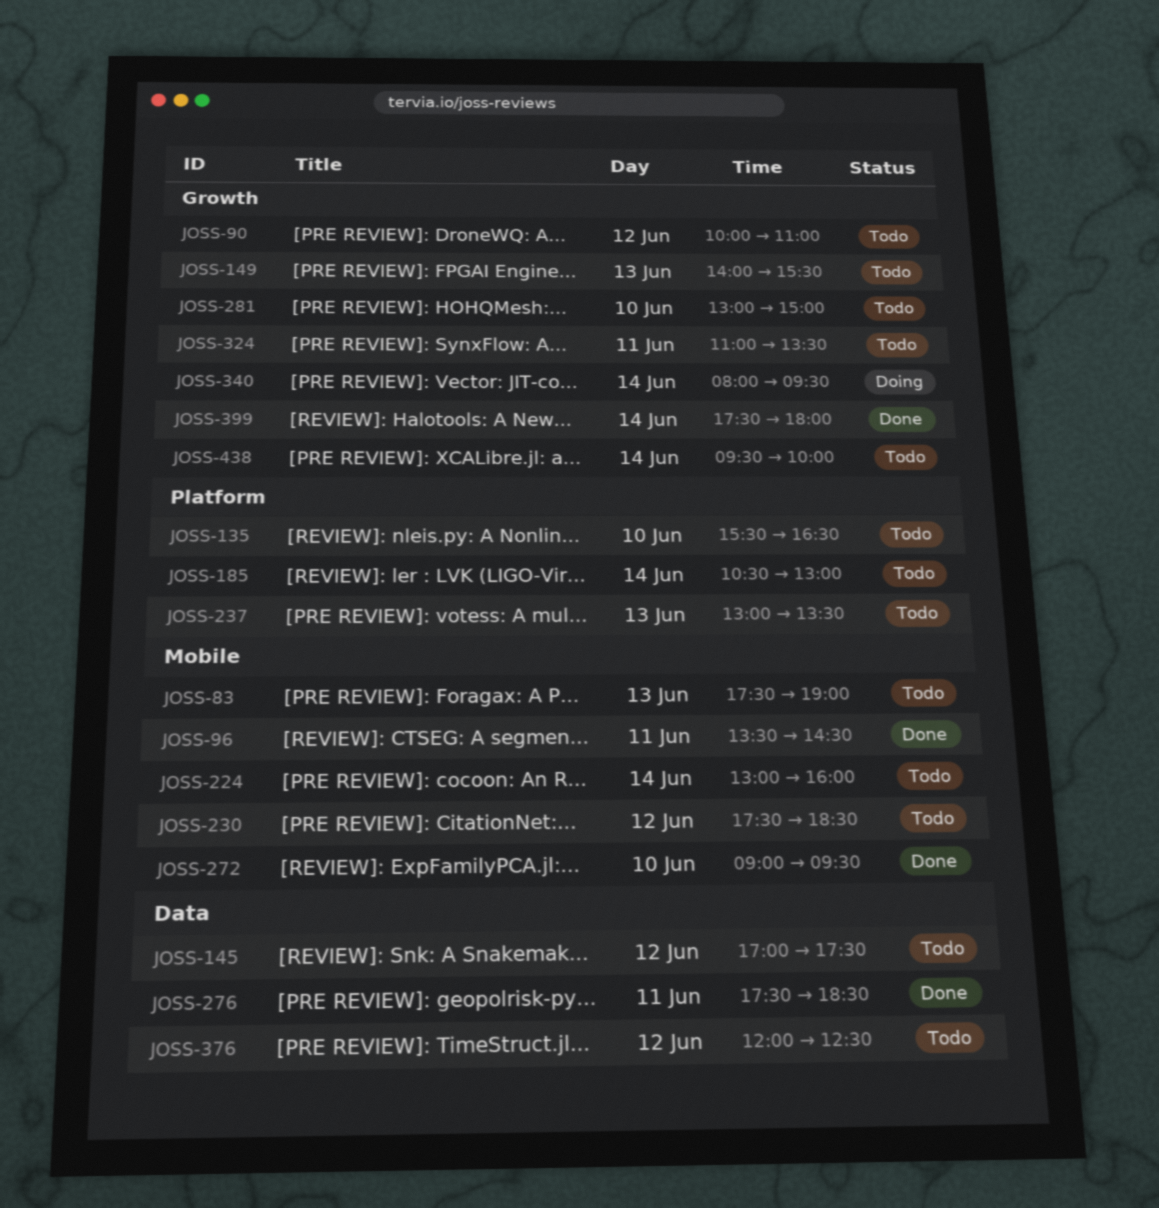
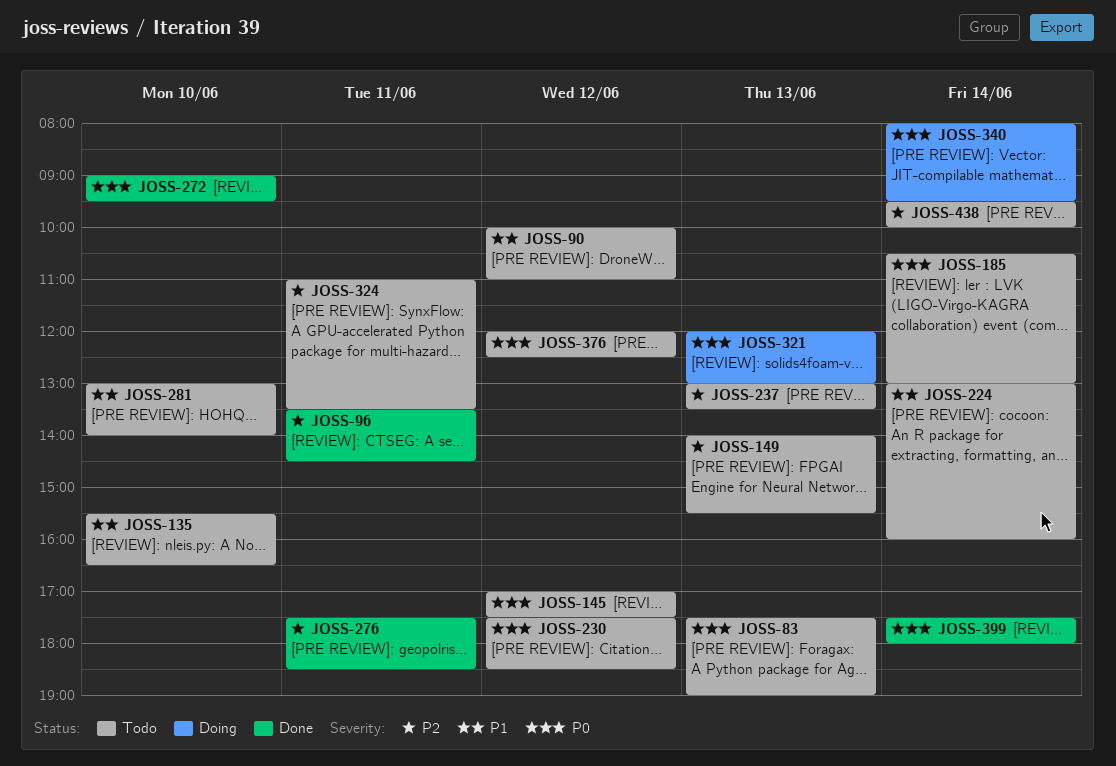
JOSS-281, ends: 15:00 -> 14:00
JOSS-321: none -> present

